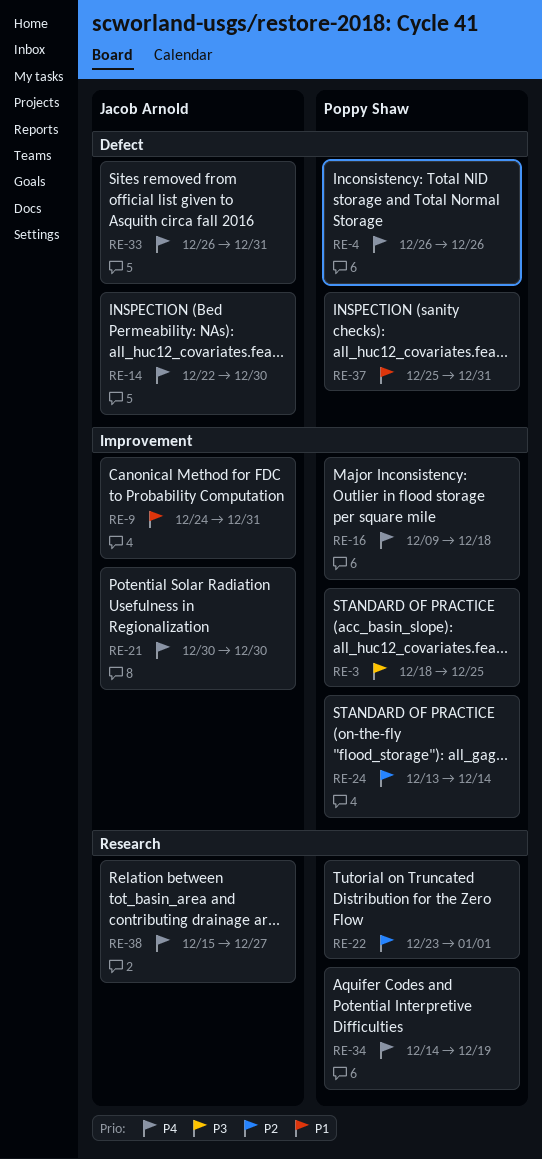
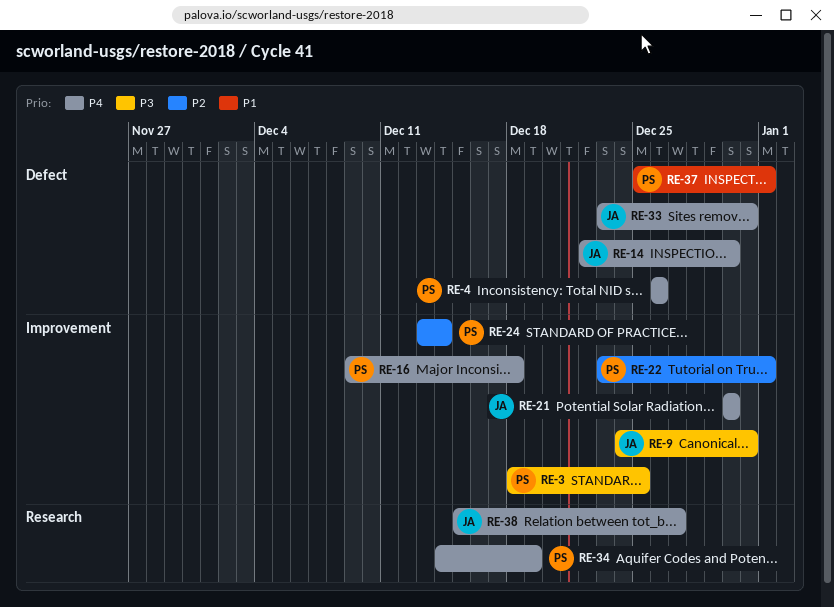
RE-9, priority: P1 -> P3
RE-22, label: Research -> Improvement
RE-33, start: Dec 26 -> Dec 23
RE-37, due: Dec 31 -> Jan 1

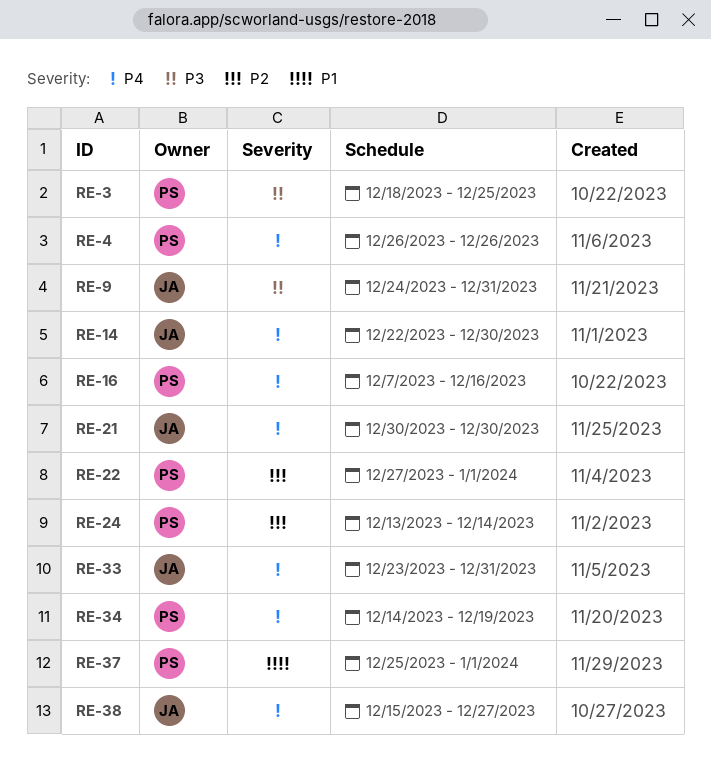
RE-16, start: Dec 9 -> Dec 7
RE-16, due: Dec 18 -> Dec 16
RE-22, start: Dec 23 -> Dec 27

